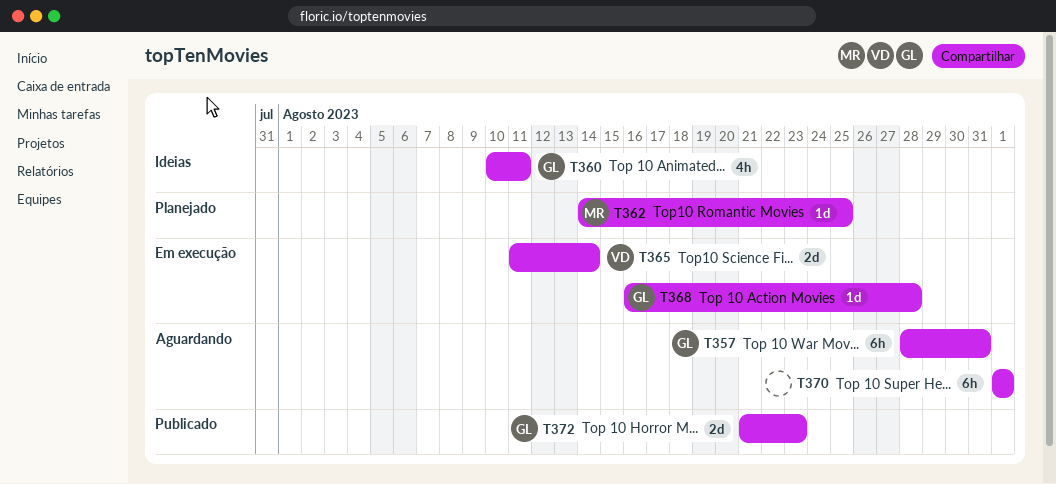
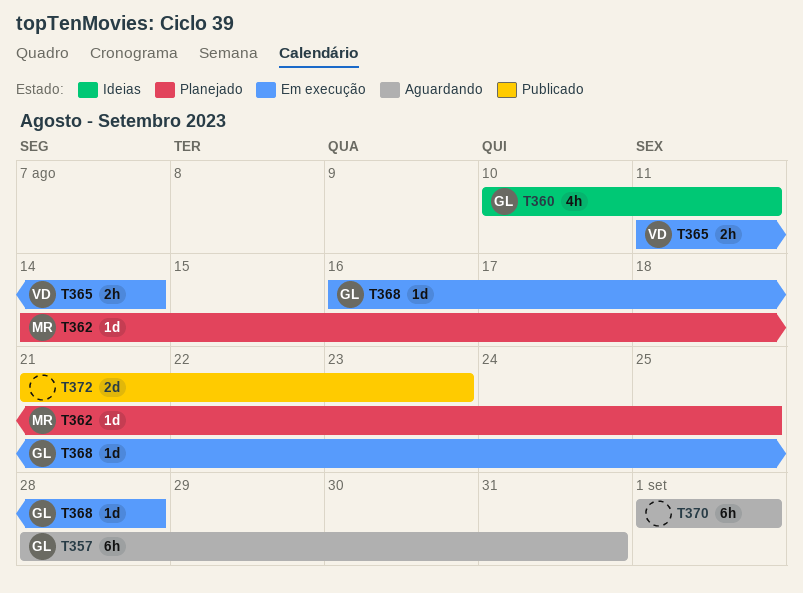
T365, estimate: 2d -> 2h
T372, owner: GL -> none

